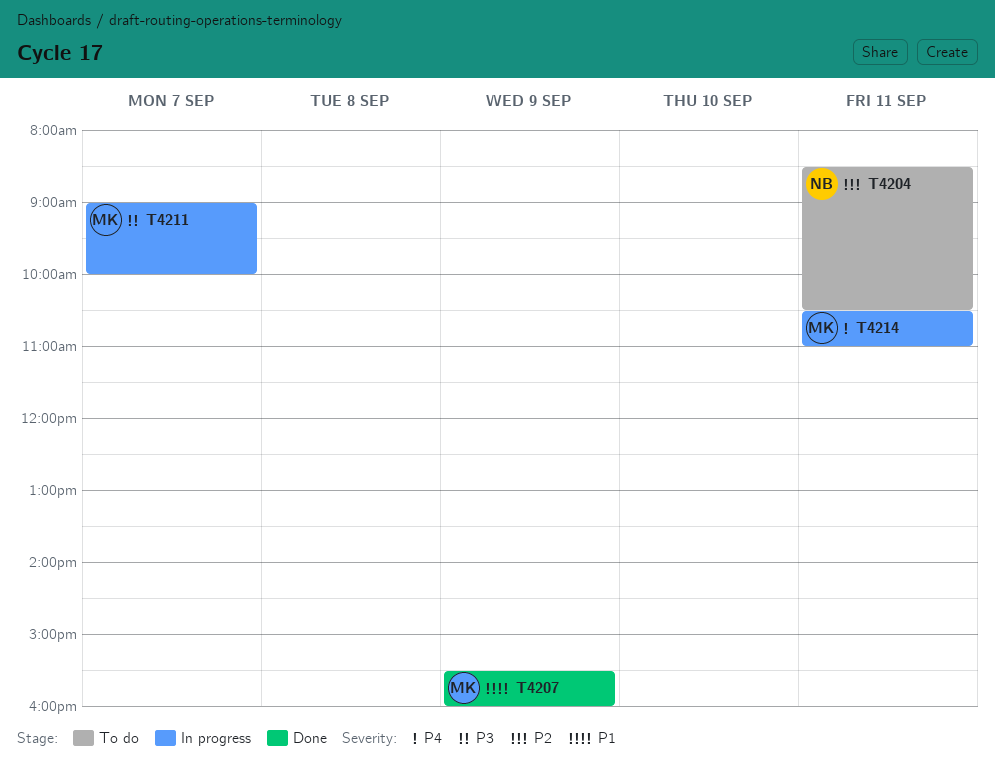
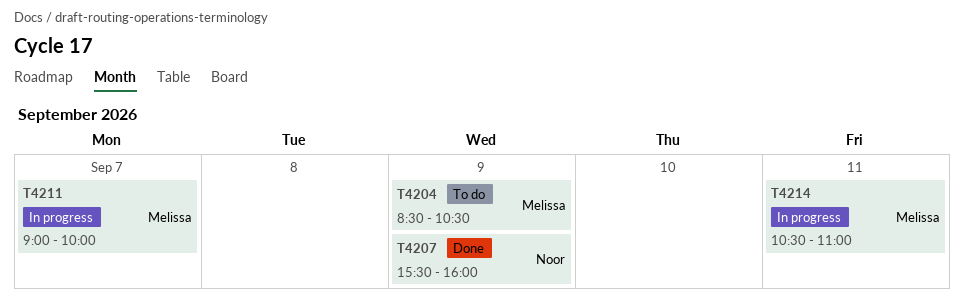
T4204, owner: Noor -> Melissa
T4204, day: Sep 11 -> Sep 9
T4207, owner: Melissa -> Noor

